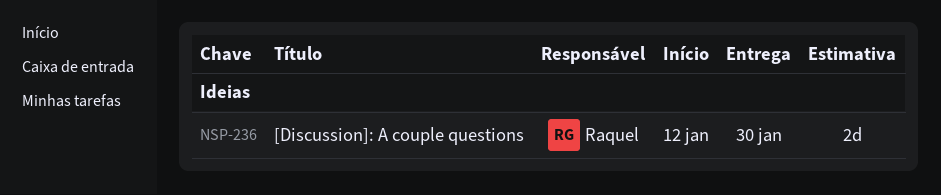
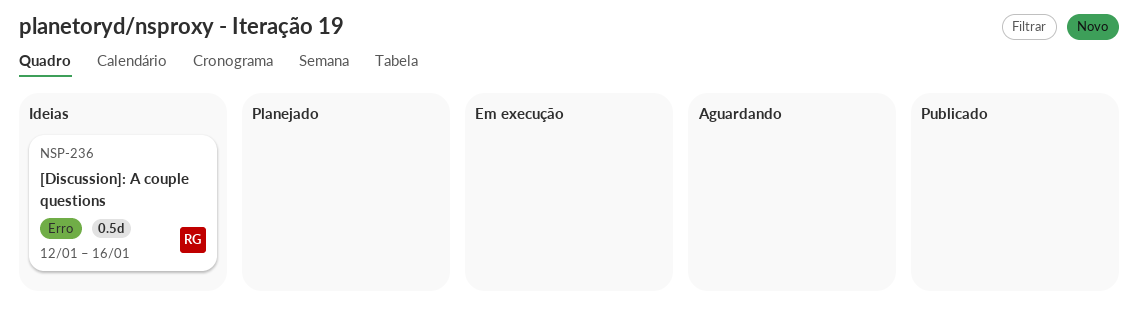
NSP-236, estimate: 2d -> 0.5d
NSP-236, due: Jan 30 -> Jan 16

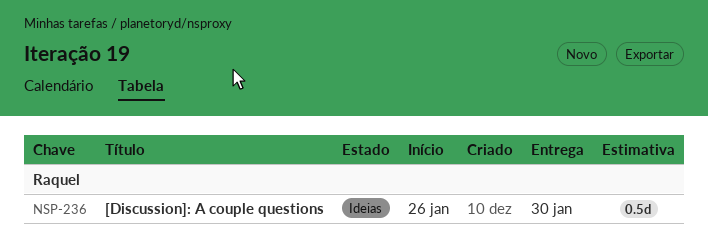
NSP-236, start: Jan 12 -> Jan 26
NSP-236, due: Jan 16 -> Jan 30

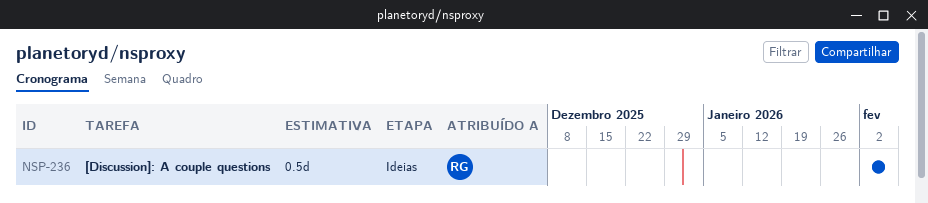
NSP-236, start: Jan 26 -> Feb 2
NSP-236, due: Jan 30 -> Feb 6

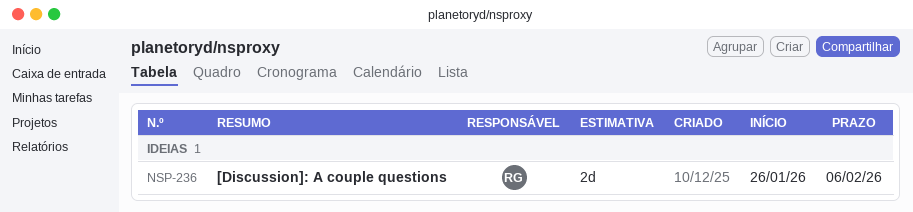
NSP-236, estimate: 0.5d -> 2d
NSP-236, start: Feb 2 -> Jan 26

